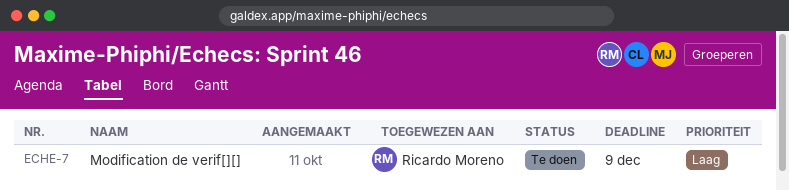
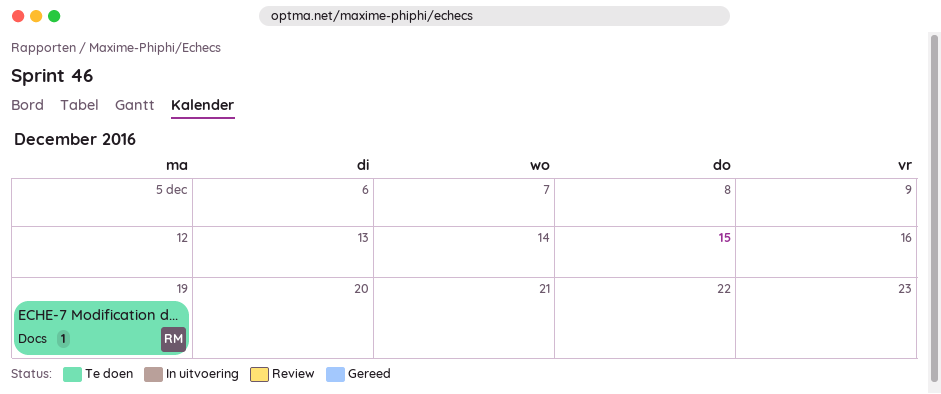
ECHE-7, due: Dec 9 -> Dec 19

